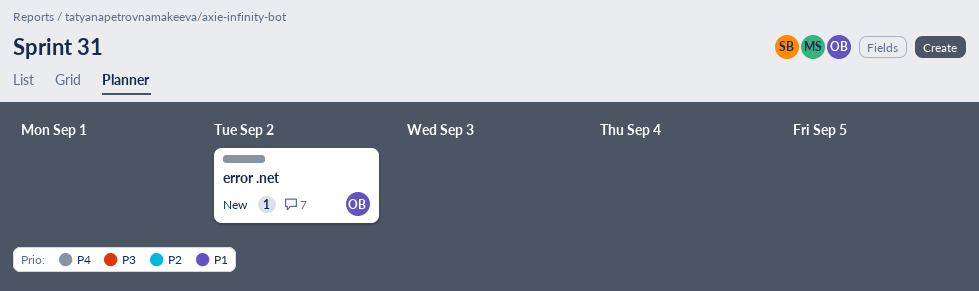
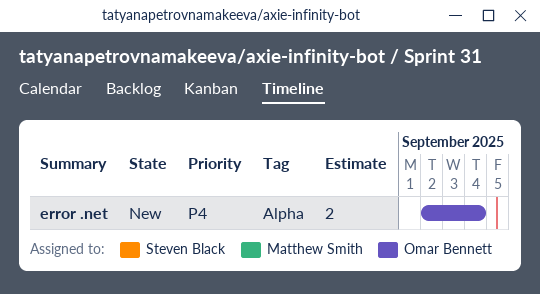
error .net, estimate: 1 -> 2
error .net, due: Sep 2 -> Sep 4

